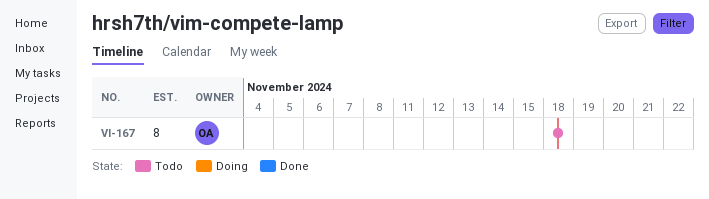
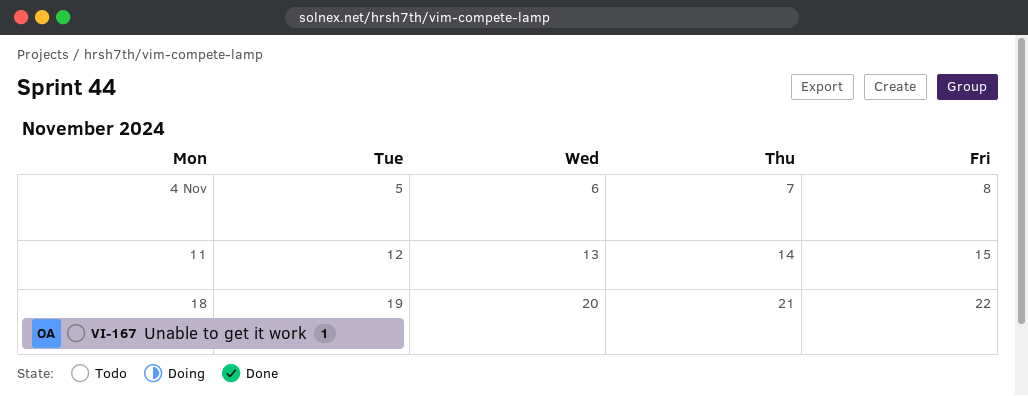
VI-167, estimate: 8 -> 1
VI-167, due: Nov 18 -> Nov 19

